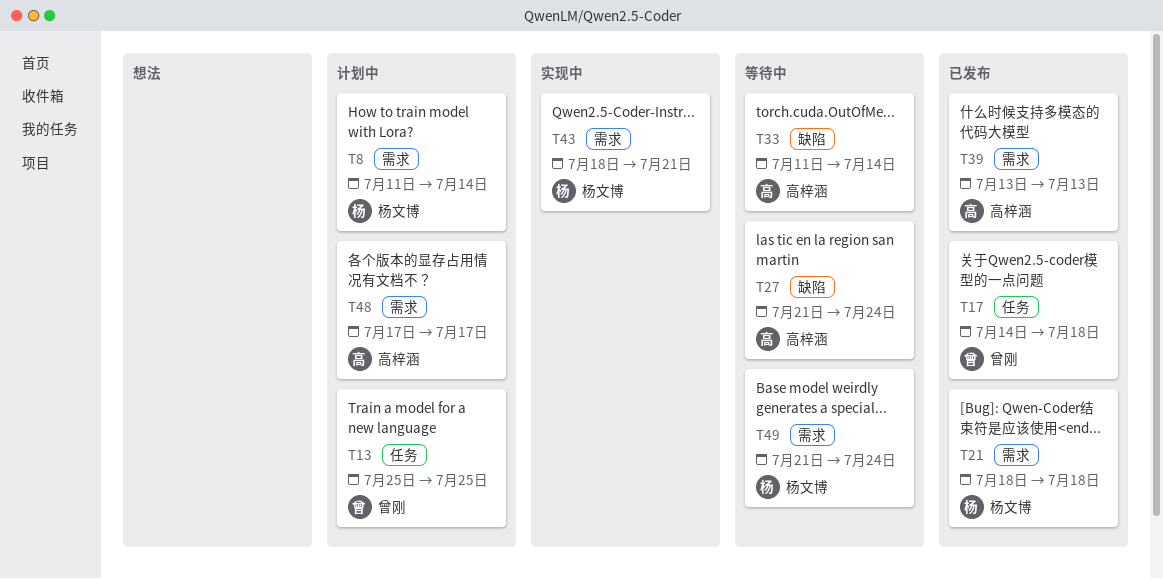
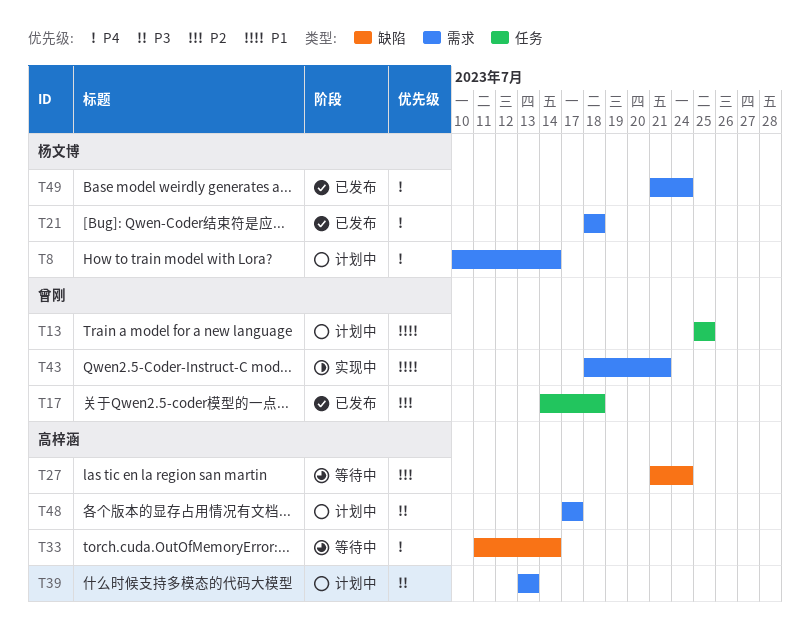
T8, start: Jul 11 -> Jul 10
T39, status: 已发布 -> 计划中
T43, owner: 杨文博 -> 曾刚
T49, status: 等待中 -> 已发布

